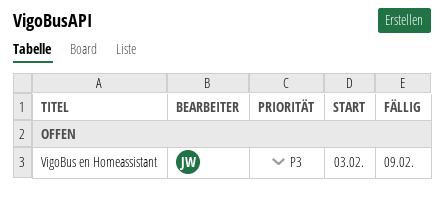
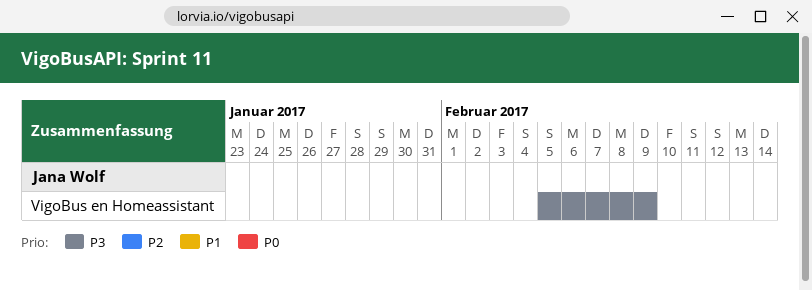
VigoBus en Homeassistant, start: Feb 3 -> Feb 5

